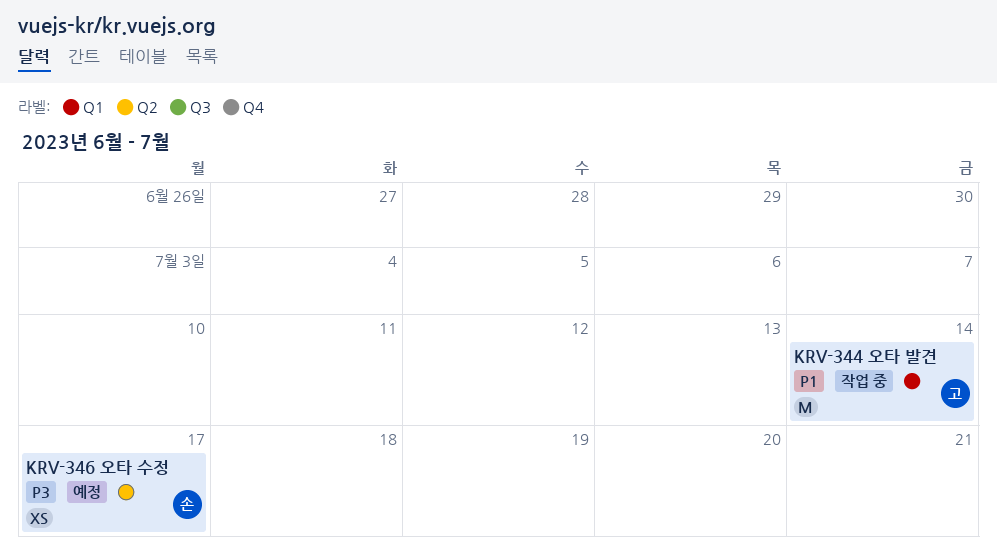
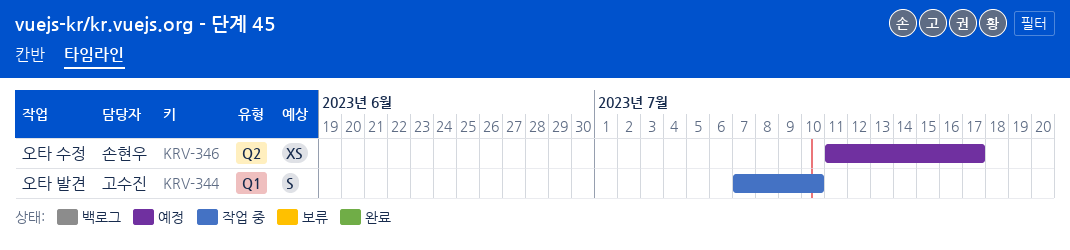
KRV-344, estimate: M -> S
KRV-344, due: Jul 14 -> Jul 10

